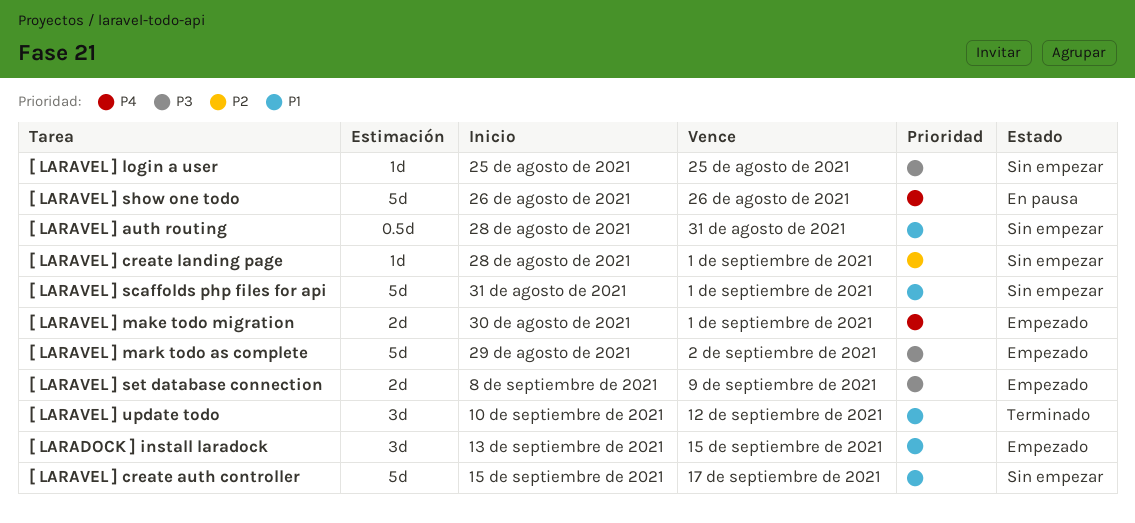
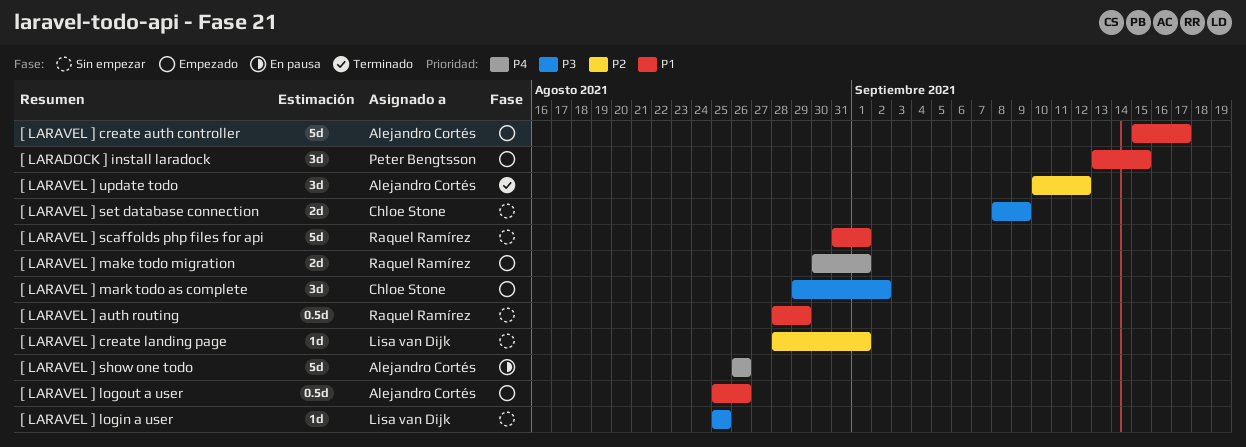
[ LARAVEL ] auth routing, due: Aug 31 -> Aug 29
[ LARAVEL ] create auth controller, status: Sin empezar -> Empezado
[ LARAVEL ] logout a user: none -> present
[ LARAVEL ] mark todo as complete, estimate: 5d -> 3d
[ LARAVEL ] set database connection, status: Empezado -> Sin empezar
[ LARAVEL ] update todo, priority: P1 -> P2

